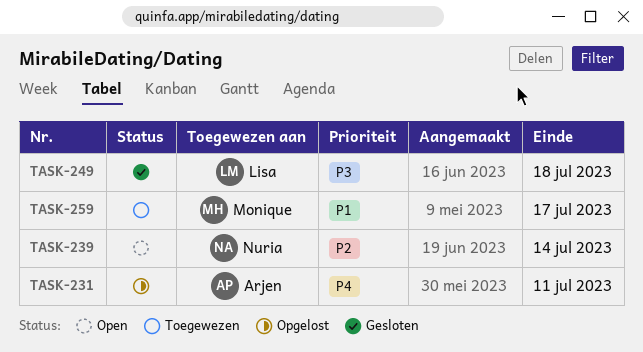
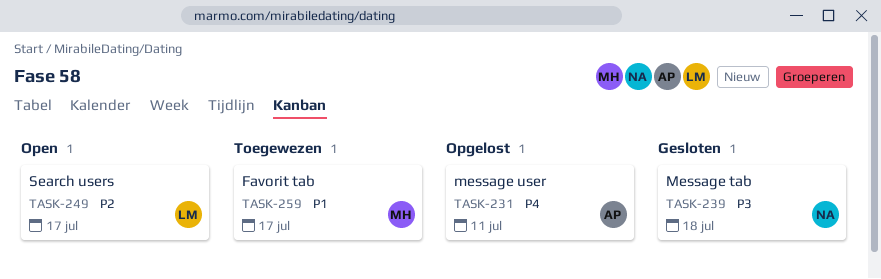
TASK-239, status: Open -> Gesloten
TASK-239, priority: P2 -> P3
TASK-239, due: Jul 14 -> Jul 18
TASK-249, status: Gesloten -> Open
TASK-249, priority: P3 -> P2
TASK-249, due: Jul 18 -> Jul 17

